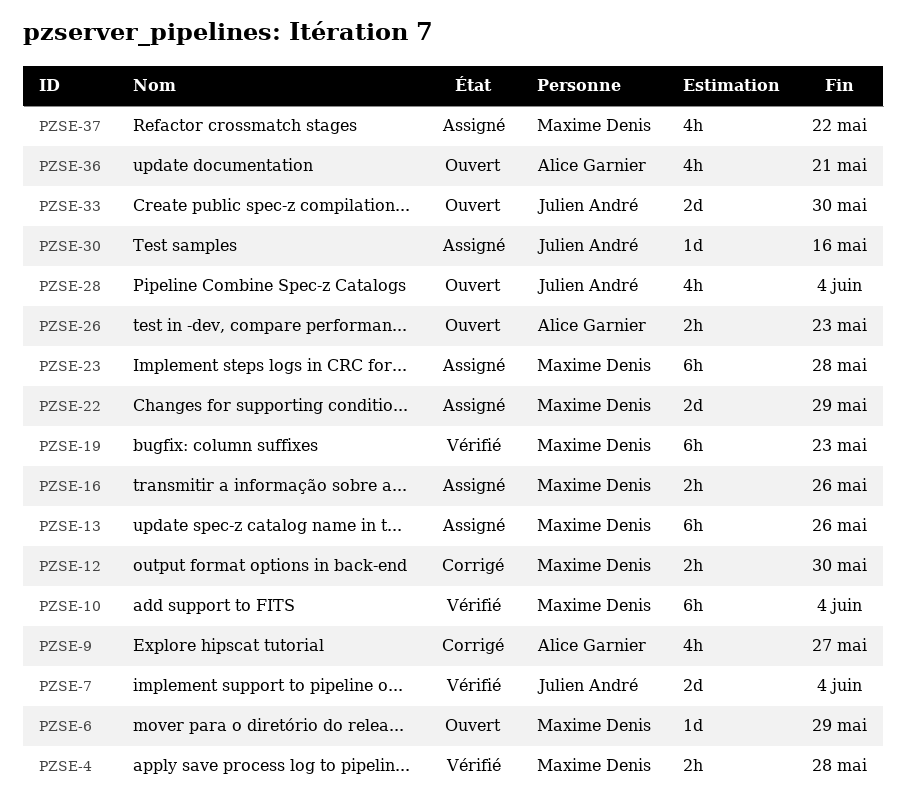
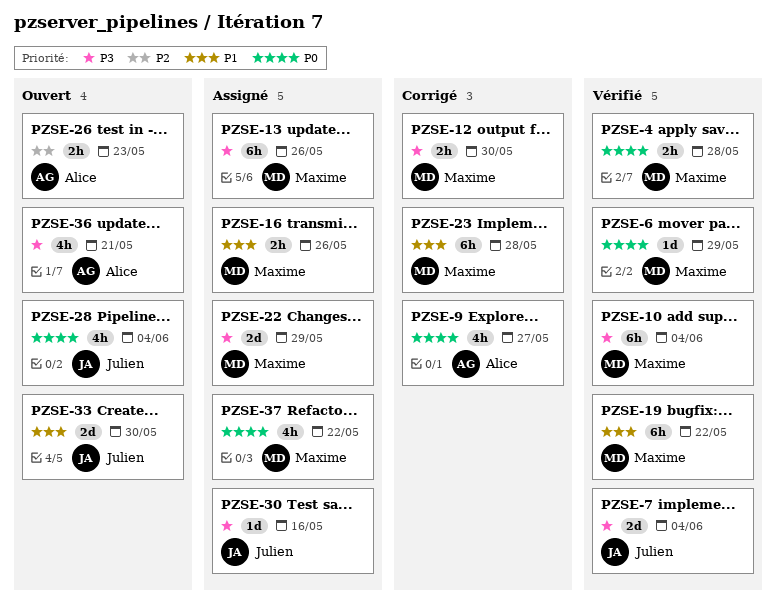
PZSE-6, status: Ouvert -> Vérifié
PZSE-19, due: May 23 -> May 22
PZSE-23, status: Assigné -> Corrigé

